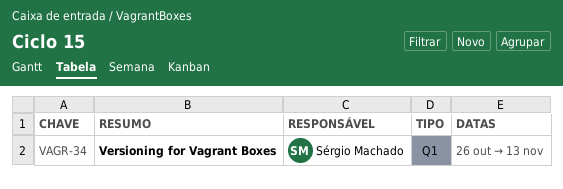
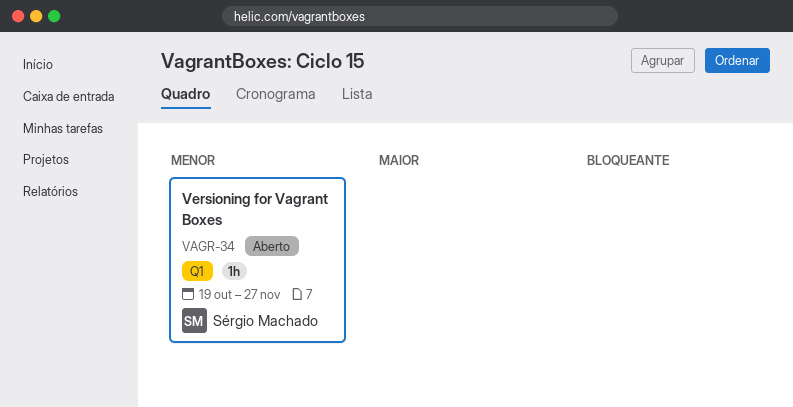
VAGR-34, start: Oct 26 -> Oct 19
VAGR-34, due: Nov 13 -> Nov 27

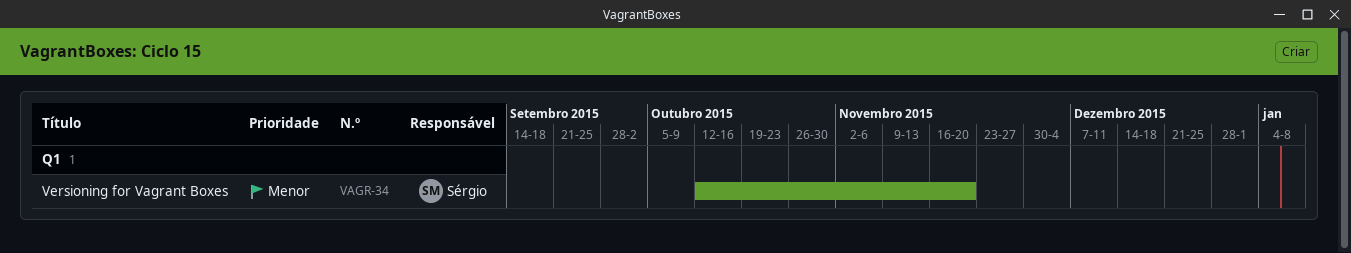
VAGR-34, start: Oct 19 -> Oct 12
VAGR-34, due: Nov 27 -> Nov 20

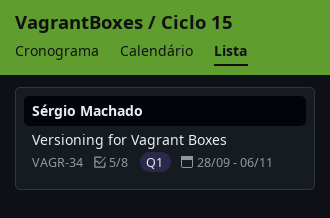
VAGR-34, start: Oct 12 -> Sep 28
VAGR-34, due: Nov 20 -> Nov 6

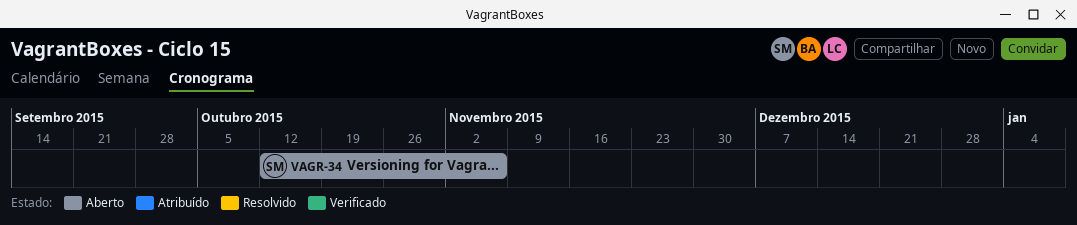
VAGR-34, start: Sep 28 -> Oct 12

